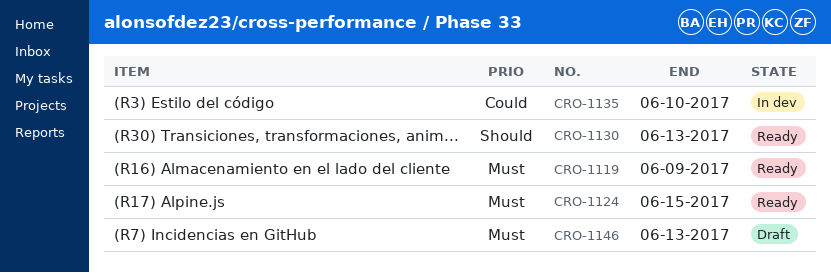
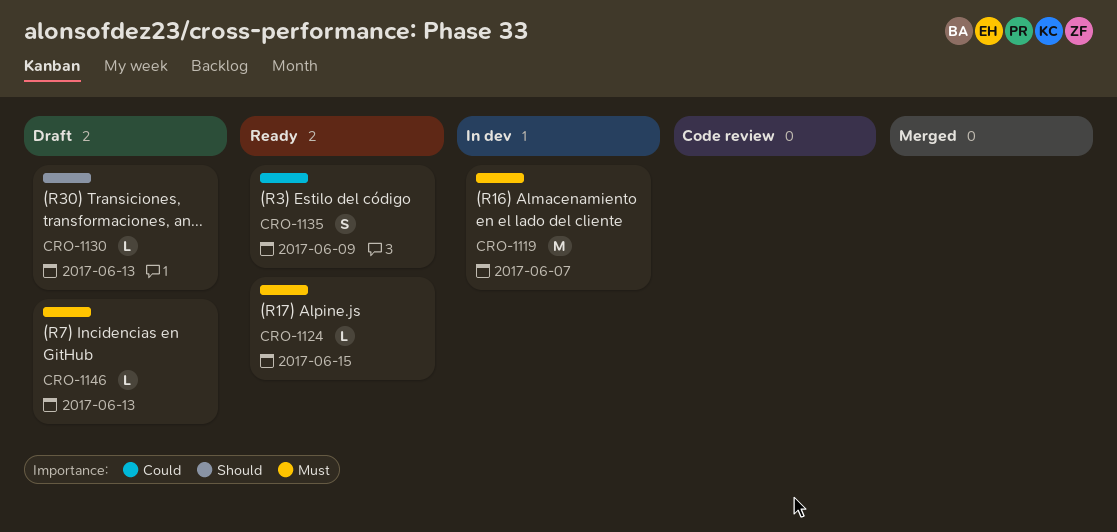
CRO-1119, status: Ready -> In dev
CRO-1119, due: Jun 9 -> Jun 7
CRO-1130, status: Ready -> Draft
CRO-1135, status: In dev -> Ready
CRO-1135, due: Jun 10 -> Jun 9

